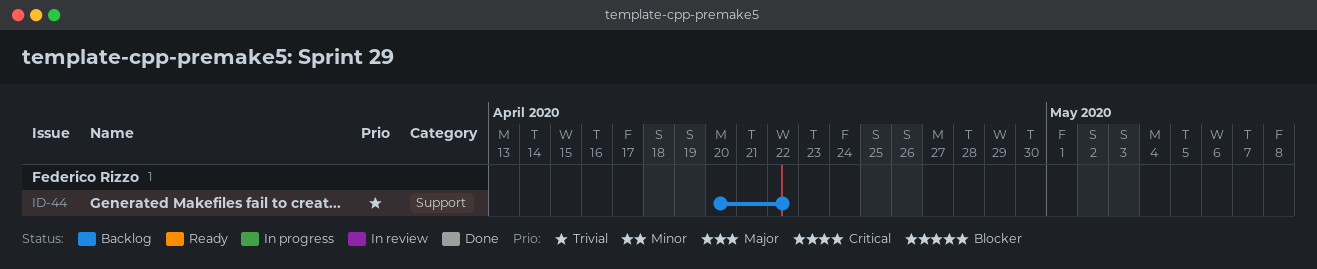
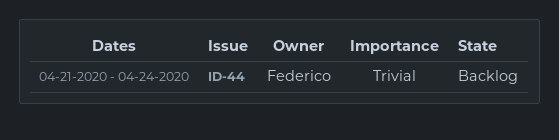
ID-44, start: Apr 20 -> Apr 21
ID-44, due: Apr 22 -> Apr 24

